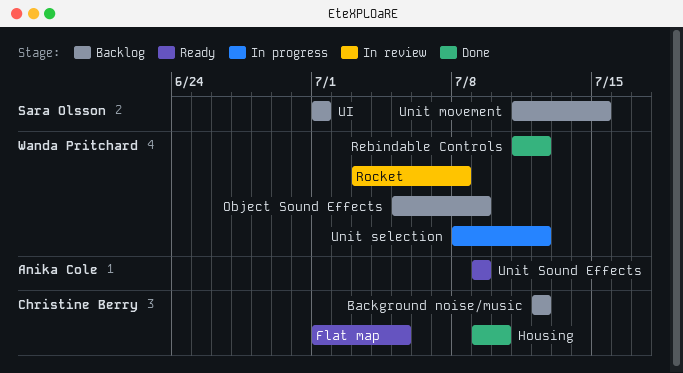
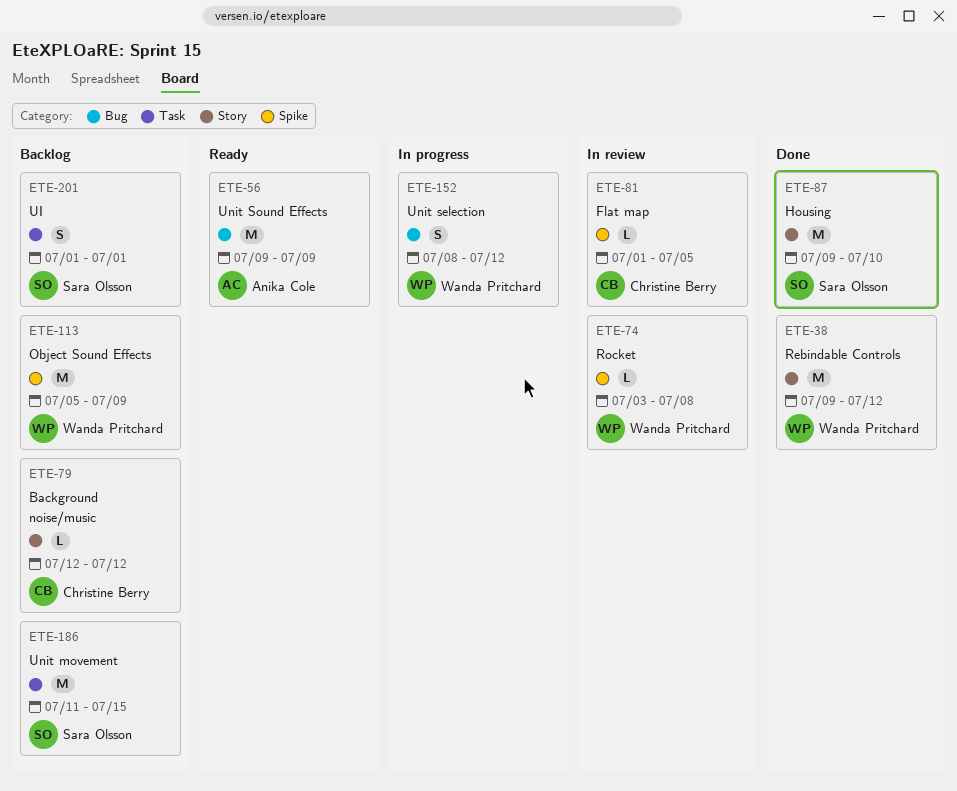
Flat map, status: Ready -> In review
Housing, owner: Christine Berry -> Sara Olsson
Rebindable Controls, start: Jul 11 -> Jul 9

